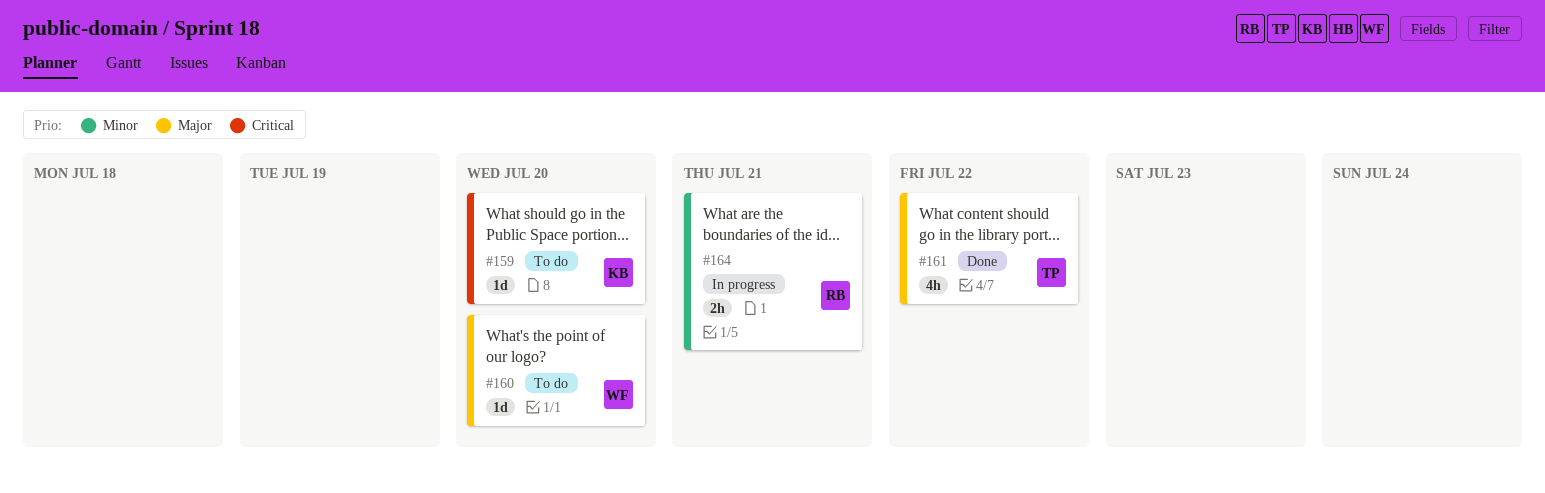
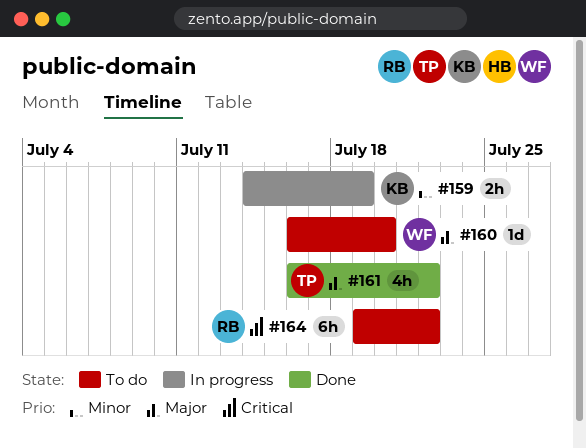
#159, status: To do -> In progress
#159, priority: Critical -> Minor
#159, estimate: 1d -> 2h
#159, due: Jul 20 -> Jul 19
#164, status: In progress -> To do
#164, priority: Minor -> Critical
#164, estimate: 2h -> 6h
#164, due: Jul 21 -> Jul 22

